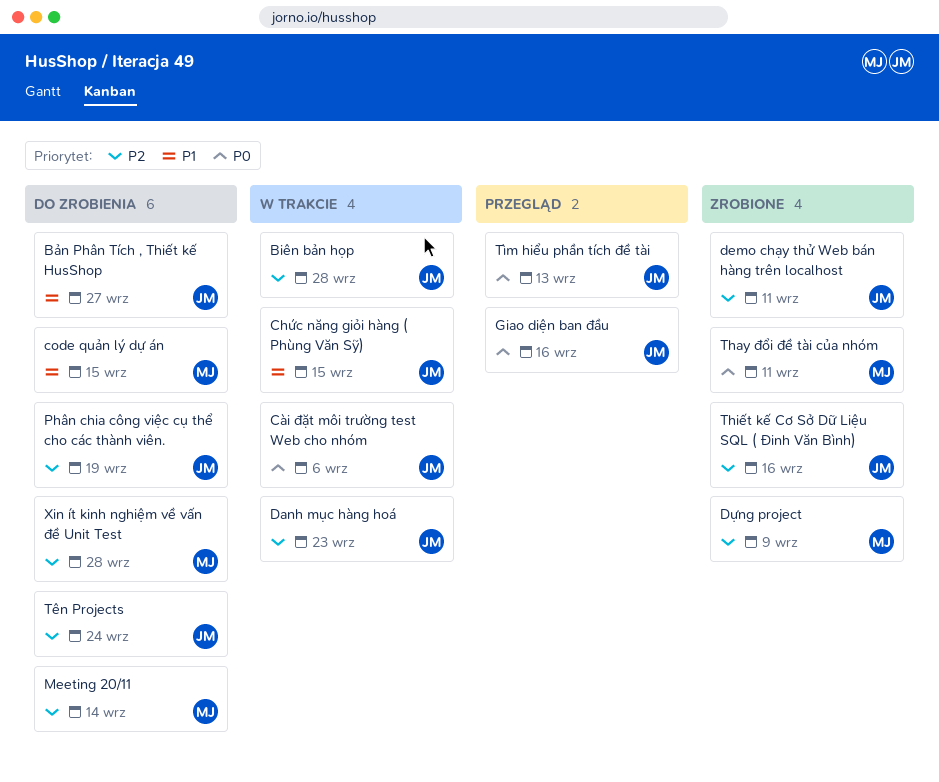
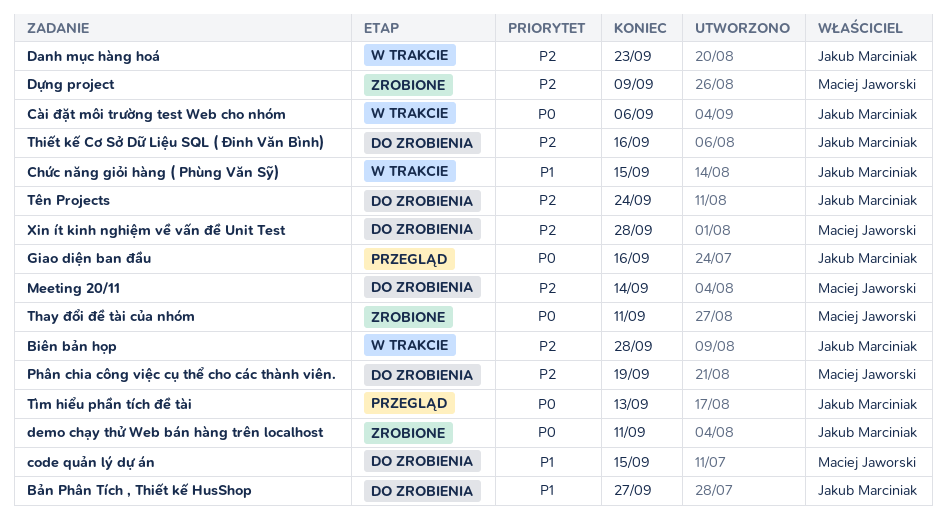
demo chạy thử Web bán hàng trên localhost, priority: P2 -> P0
Phân chia công việc cụ thể cho các thành viên., owner: Jakub Marciniak -> Maciej Jaworski
Thiết kế Cơ Sở Dữ Liệu SQL ( Đinh Văn Bình), status: Zrobione -> Do zrobienia

